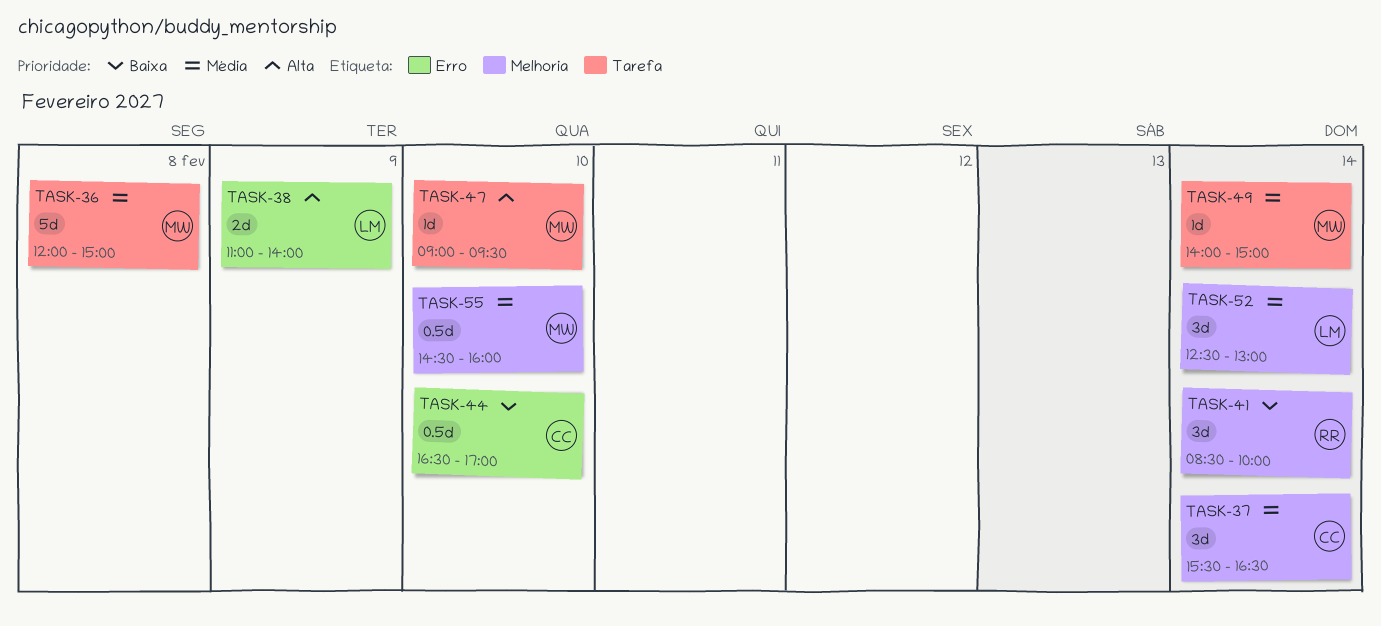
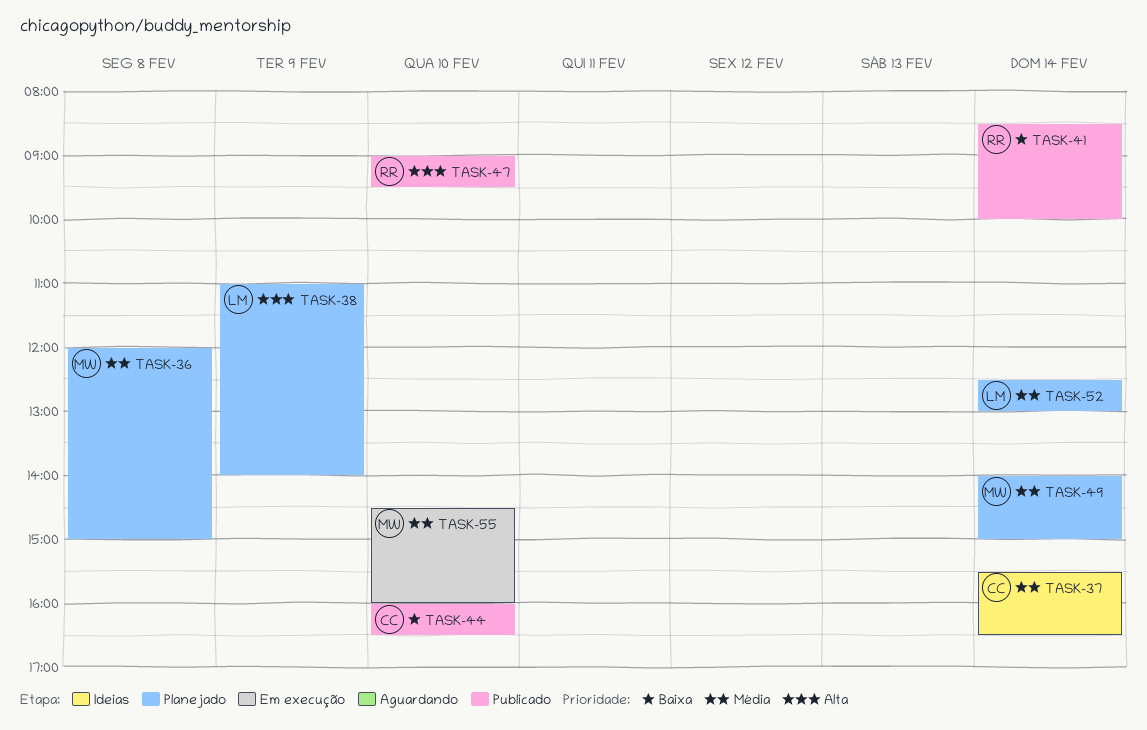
TASK-44, begins: 16:30 -> 16:00
TASK-44, ends: 17:00 -> 16:30
TASK-47, owner: MW -> RR

